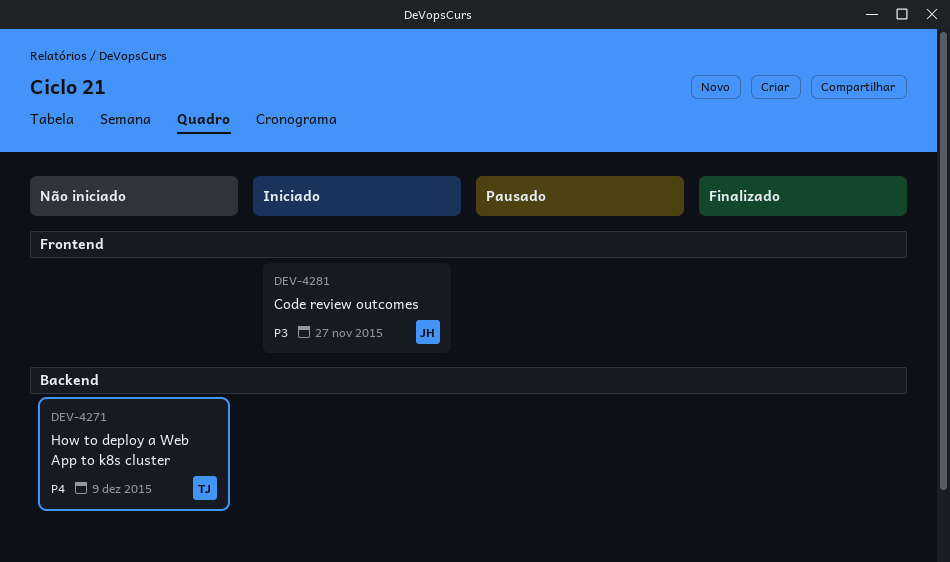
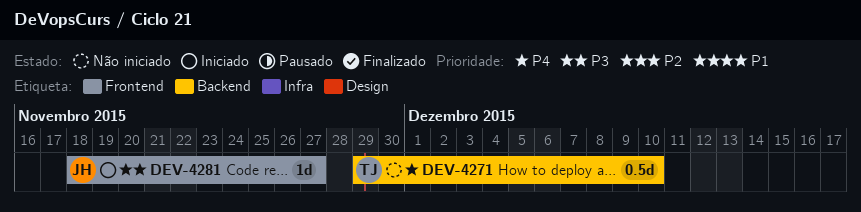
DEV-4271, due: Dec 9 -> Dec 10

